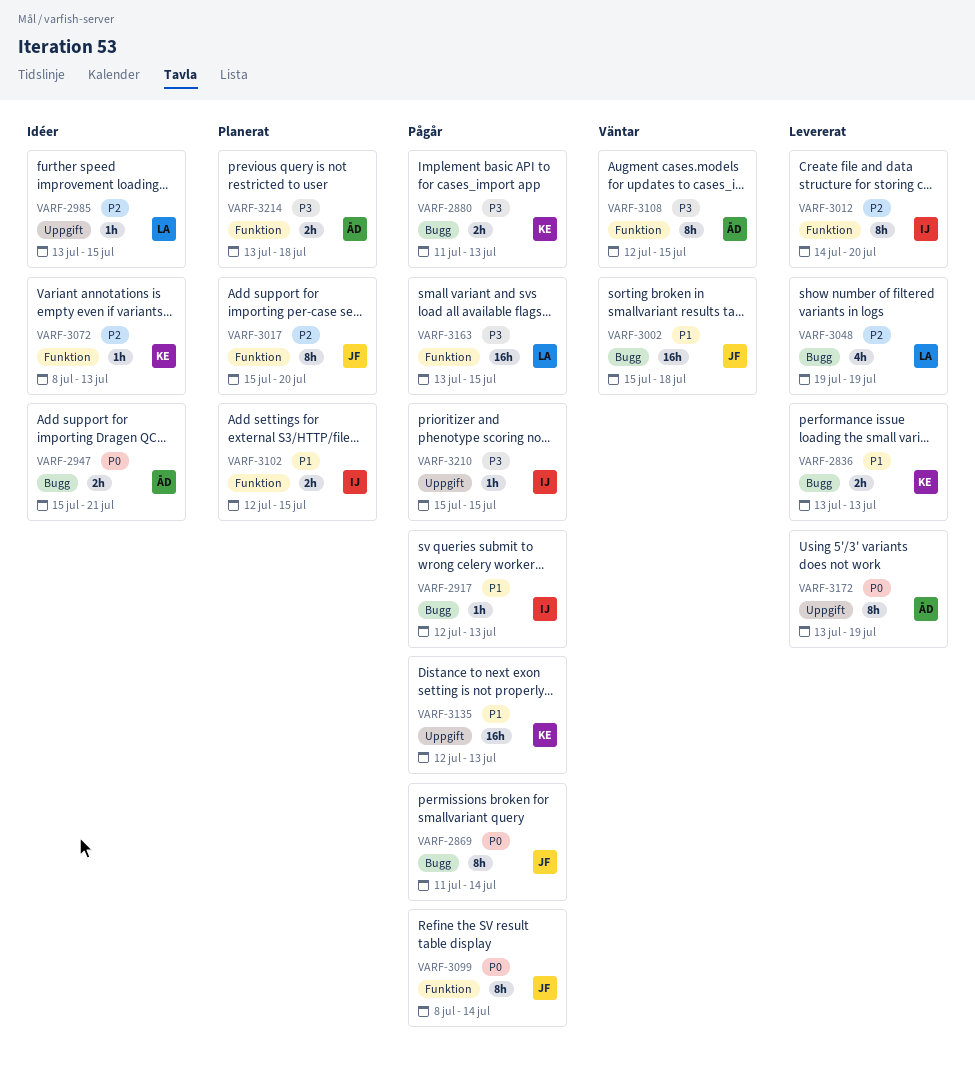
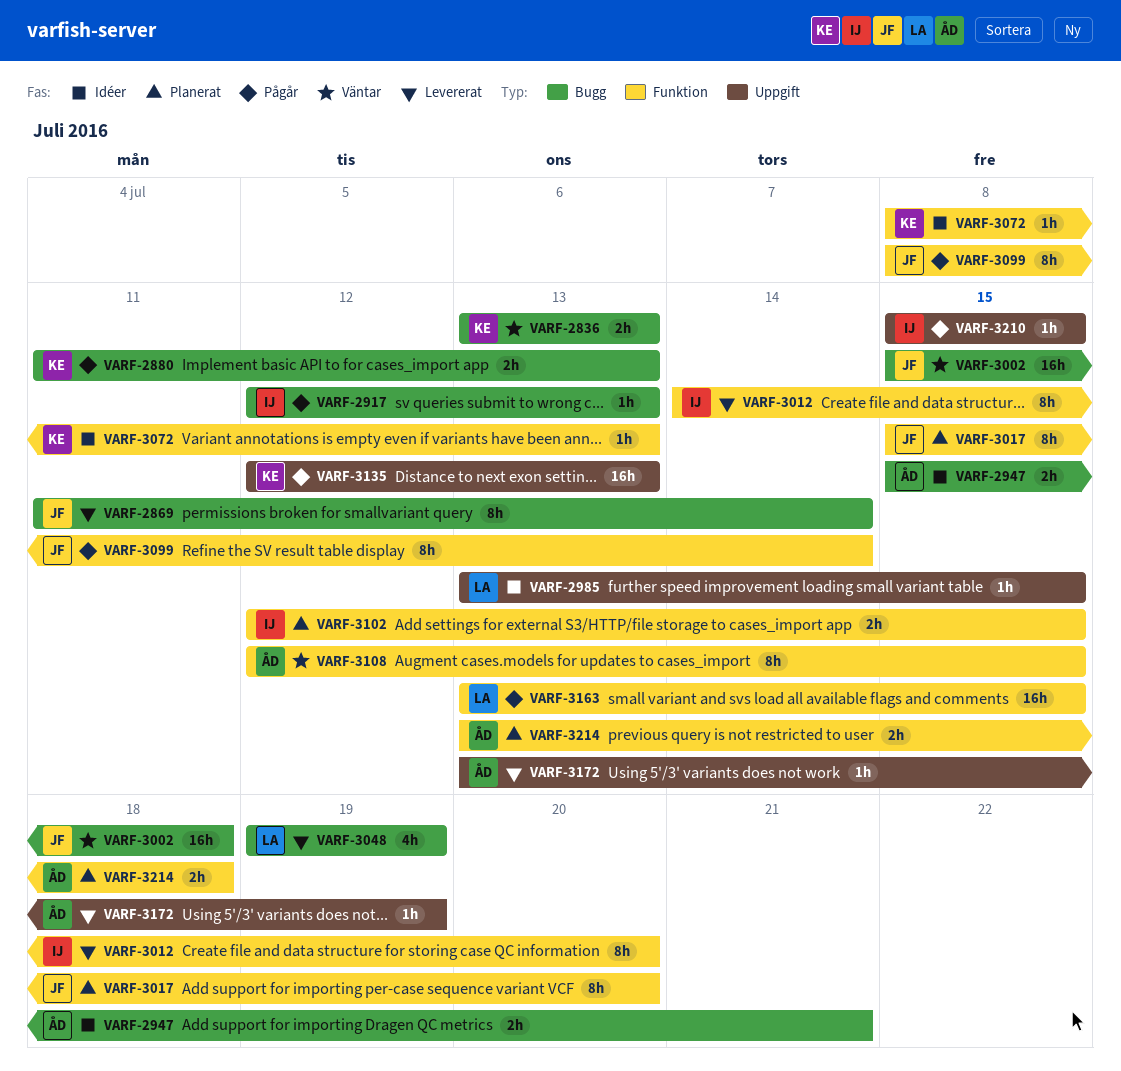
VARF-2836, status: Levererat -> Väntar
VARF-2869, status: Pågår -> Levererat
VARF-3172, estimate: 8h -> 1h

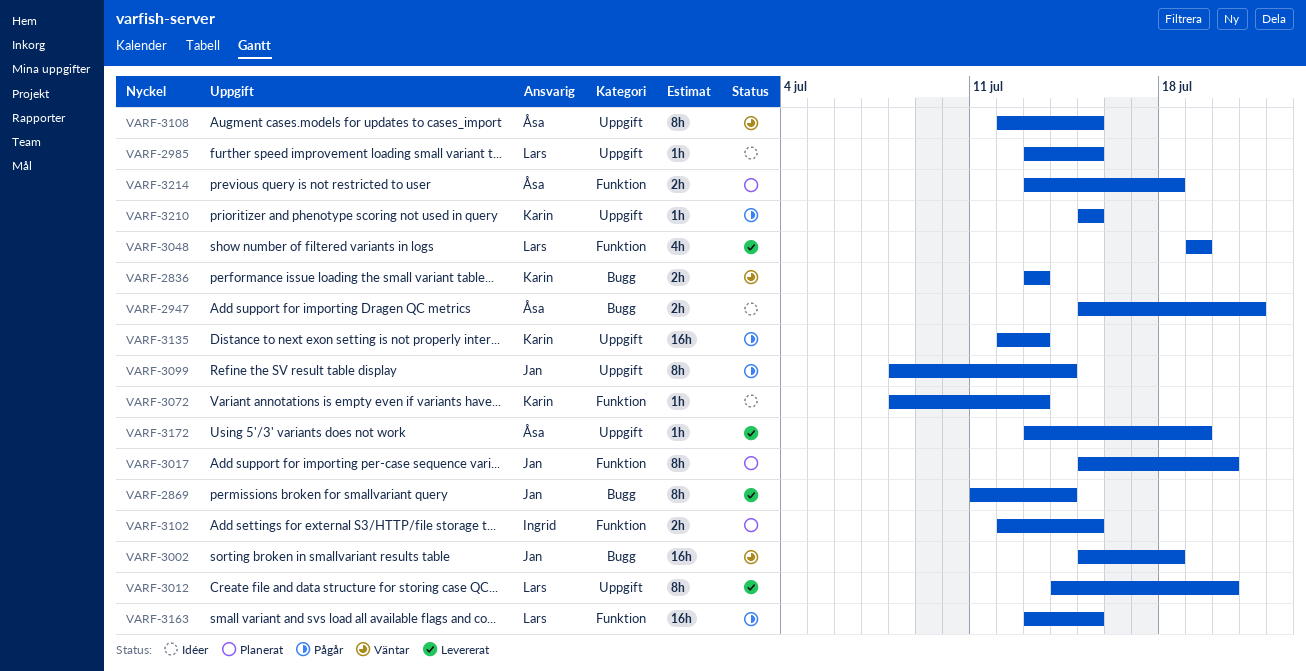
VARF-2880: present -> none
VARF-2917: present -> none
VARF-3012, owner: Ingrid -> Lars
VARF-3012, label: Funktion -> Uppgift
VARF-3048, label: Bugg -> Funktion
VARF-3099, label: Funktion -> Uppgift
VARF-3108, label: Funktion -> Uppgift
VARF-3210, owner: Ingrid -> Karin

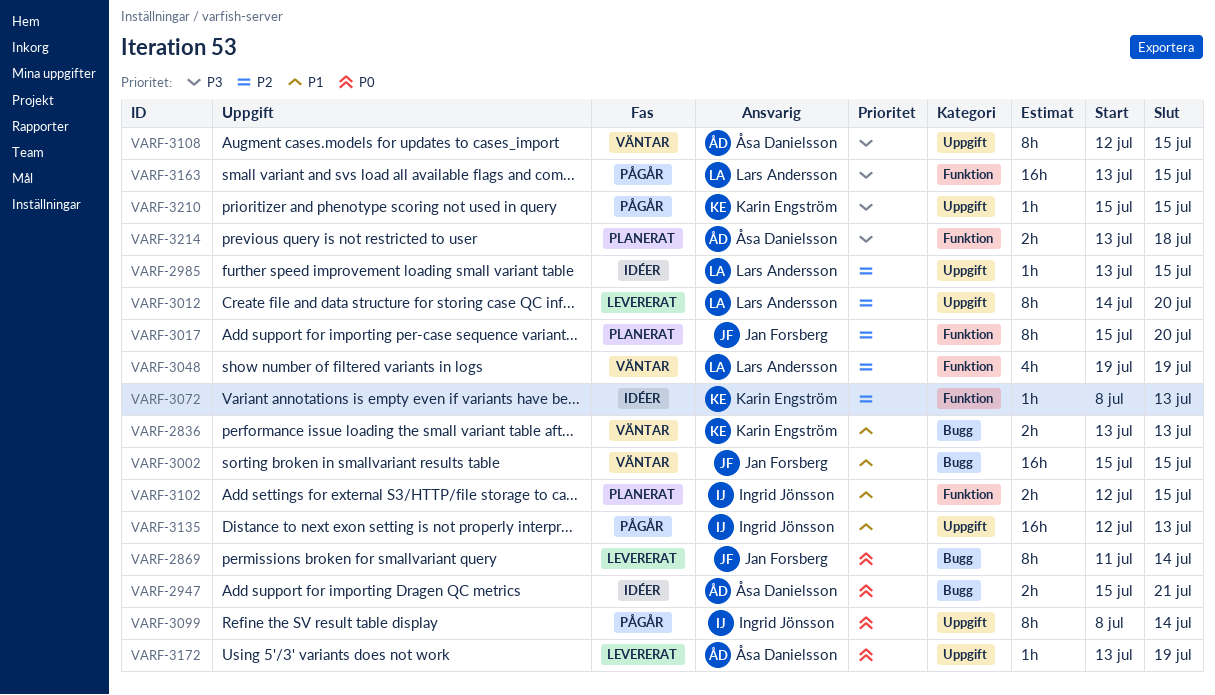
VARF-3002, due: Jul 18 -> Jul 15
VARF-3048, status: Levererat -> Väntar
VARF-3099, owner: Jan Forsberg -> Ingrid Jönsson
VARF-3135, owner: Karin Engström -> Ingrid Jönsson

